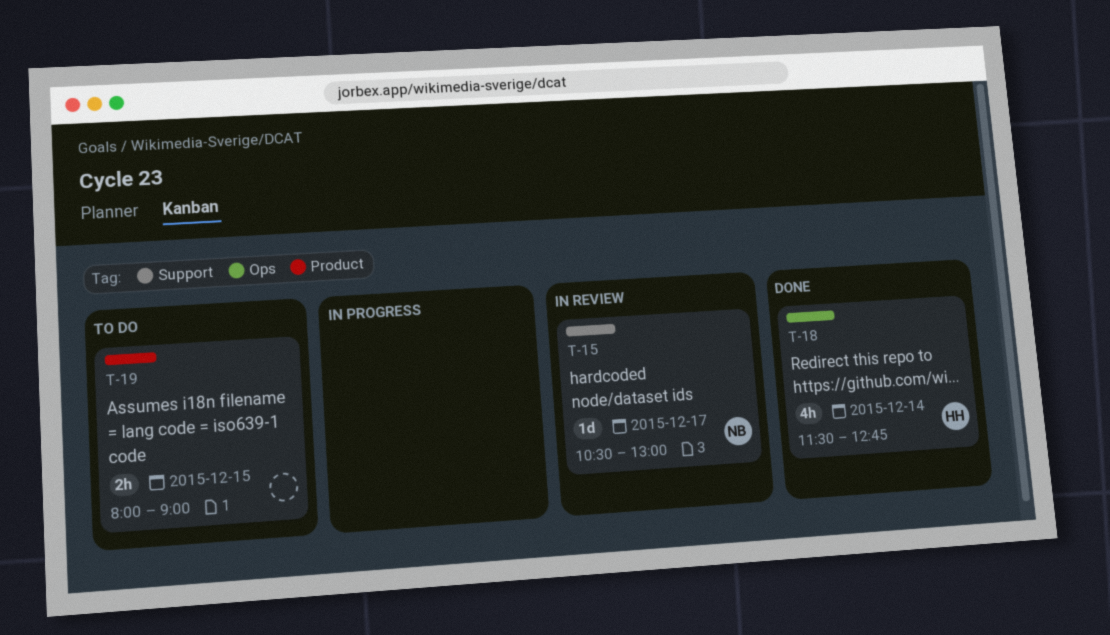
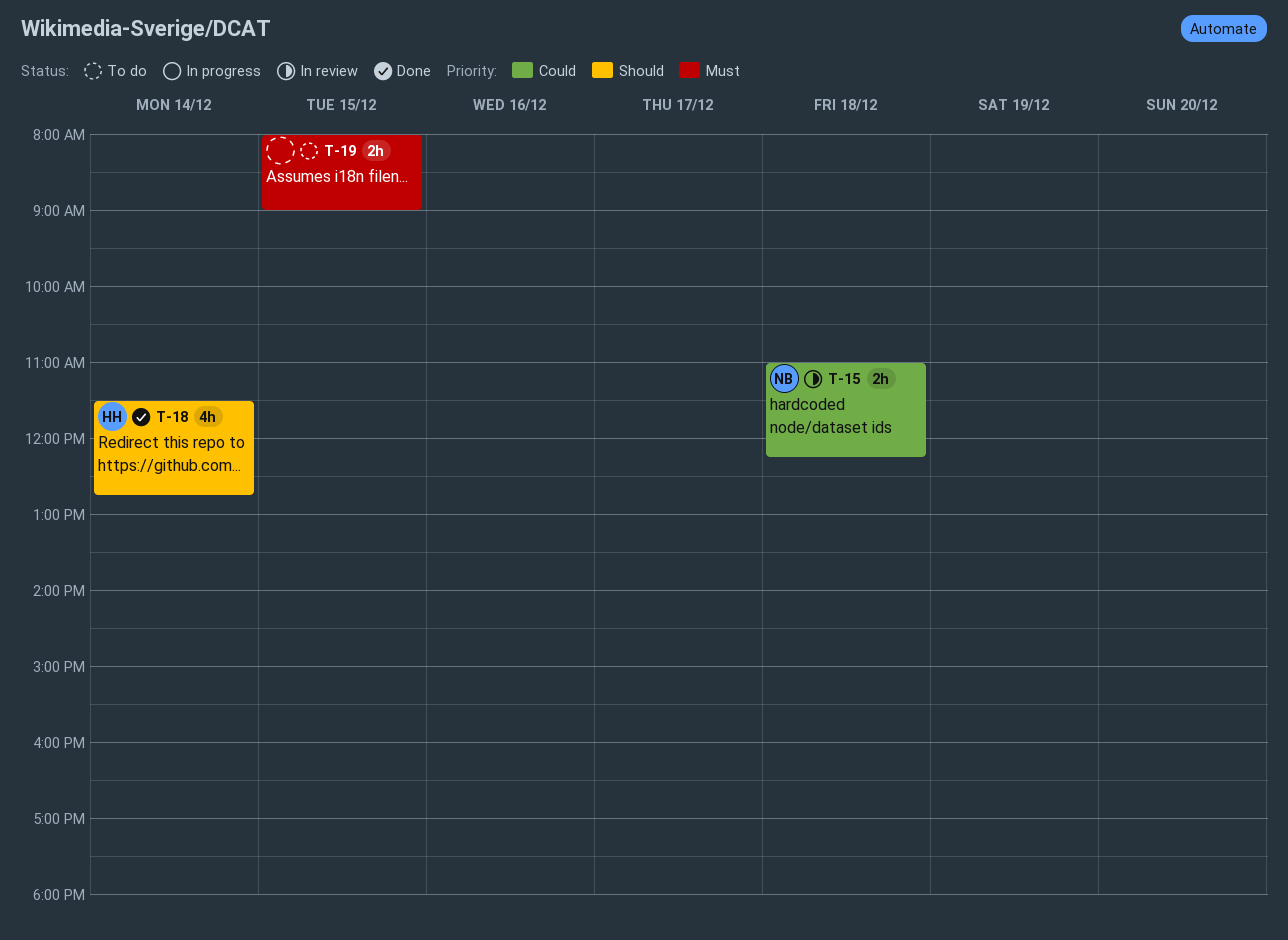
T-15, estimate: 1d -> 2h
T-15, day: Dec 17 -> Dec 18
T-15, begins: 10:30 -> 11:00
T-15, ends: 13:00 -> 12:15

